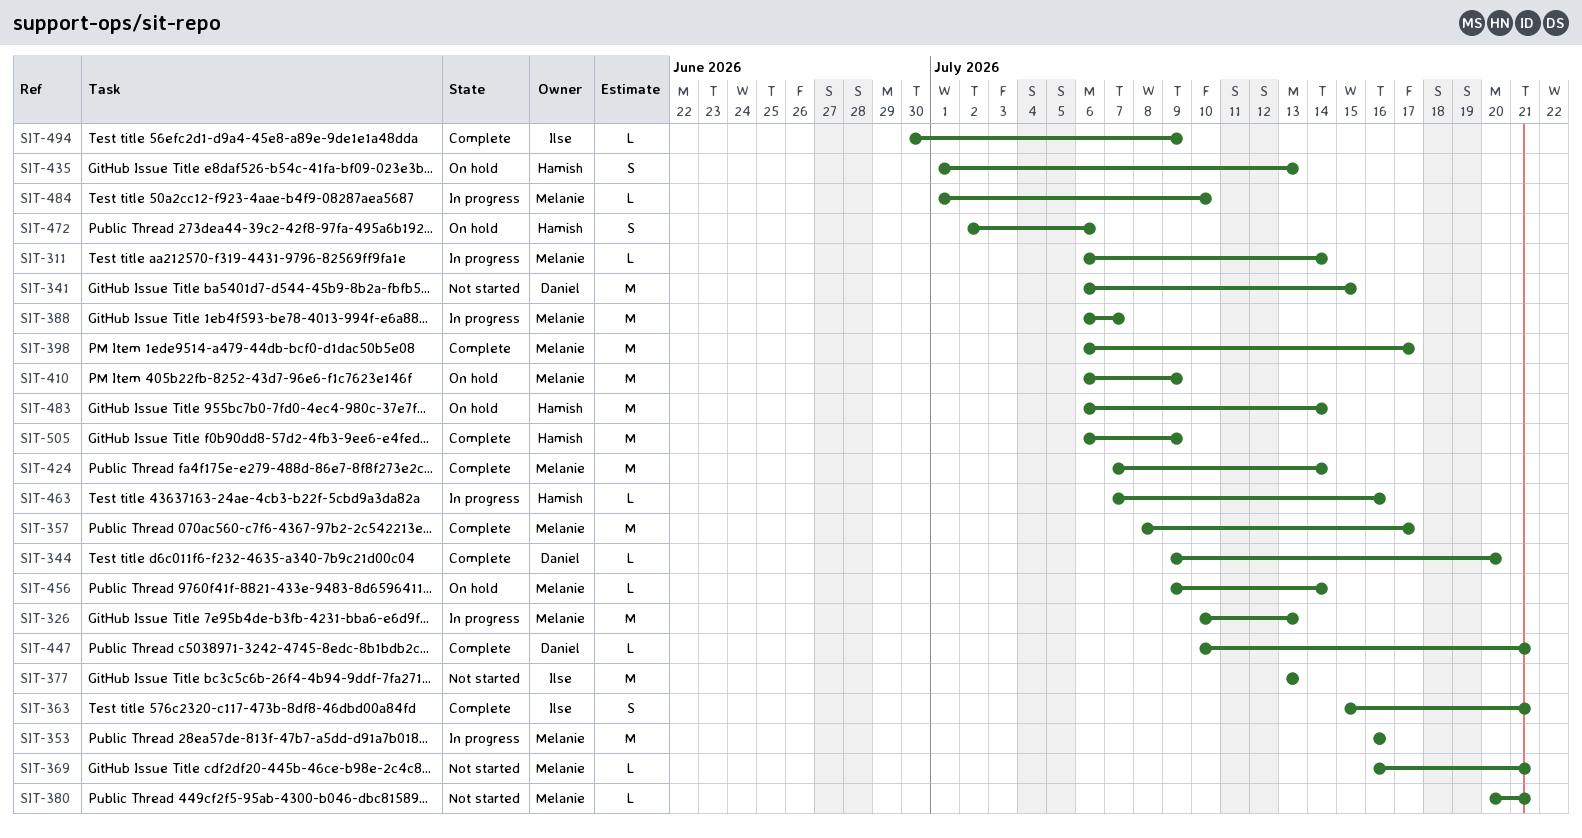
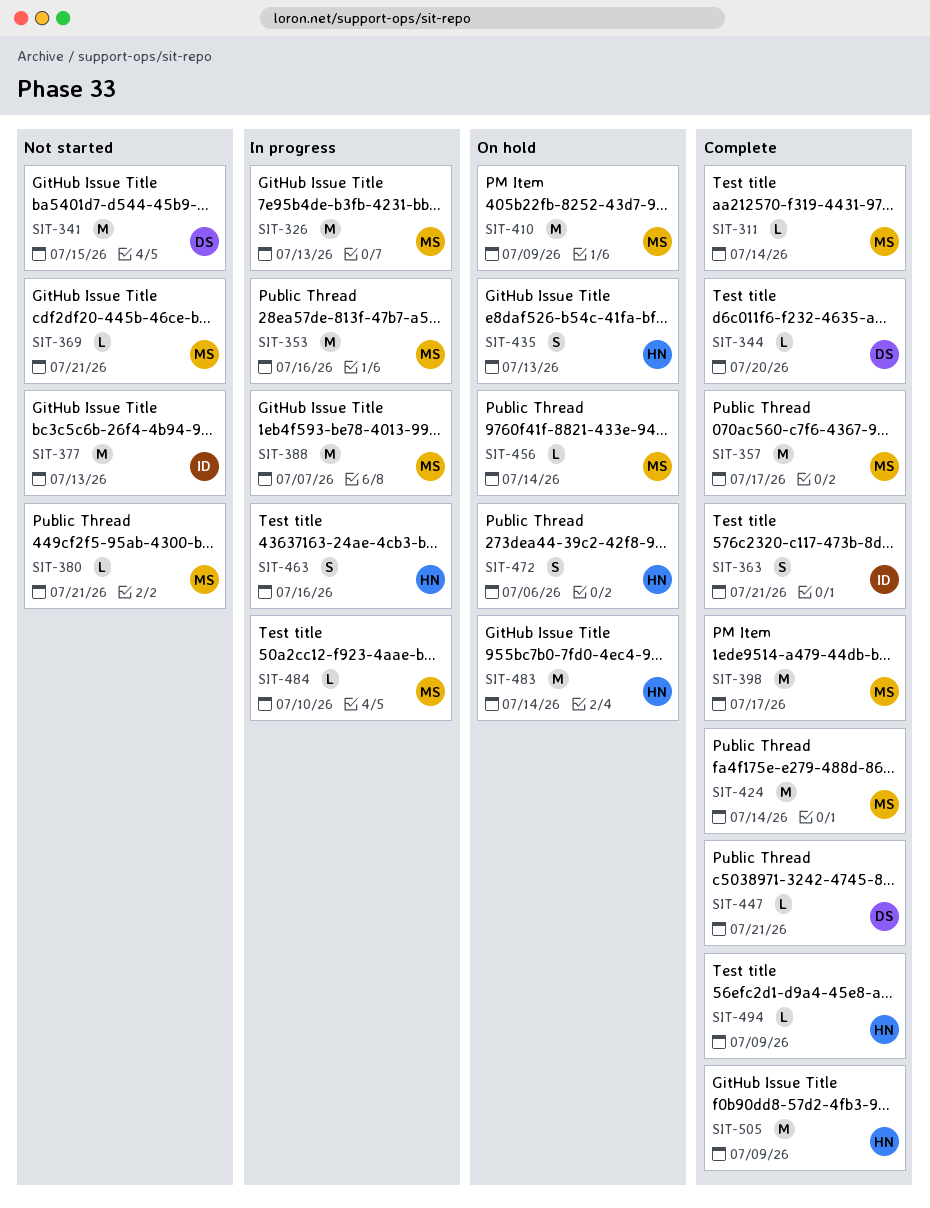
SIT-311, status: In progress -> Complete
SIT-463, estimate: L -> S
SIT-494, owner: Ilse -> Hamish

